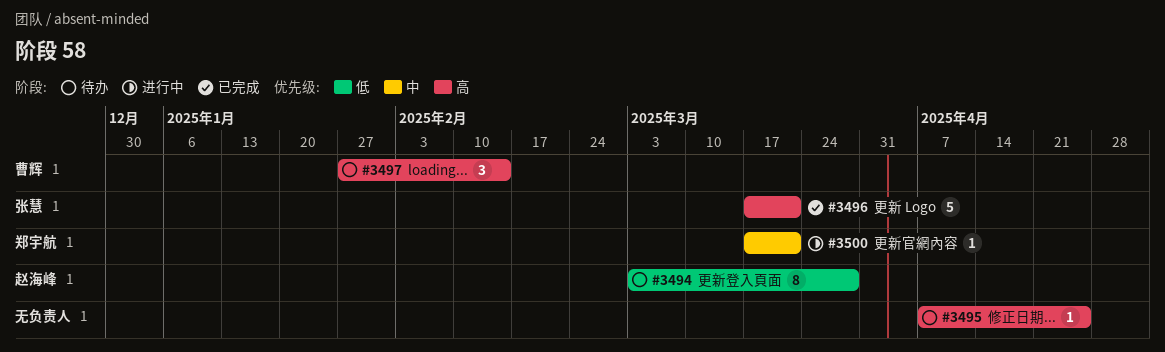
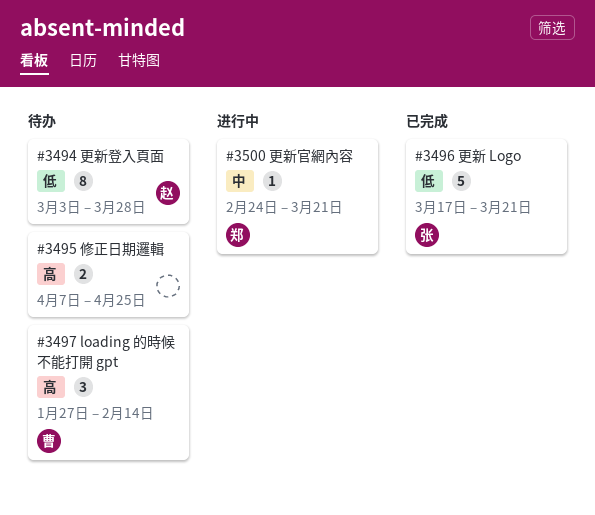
#3495, estimate: 1 -> 2
#3496, priority: 高 -> 低
#3500, start: Mar 17 -> Feb 24

